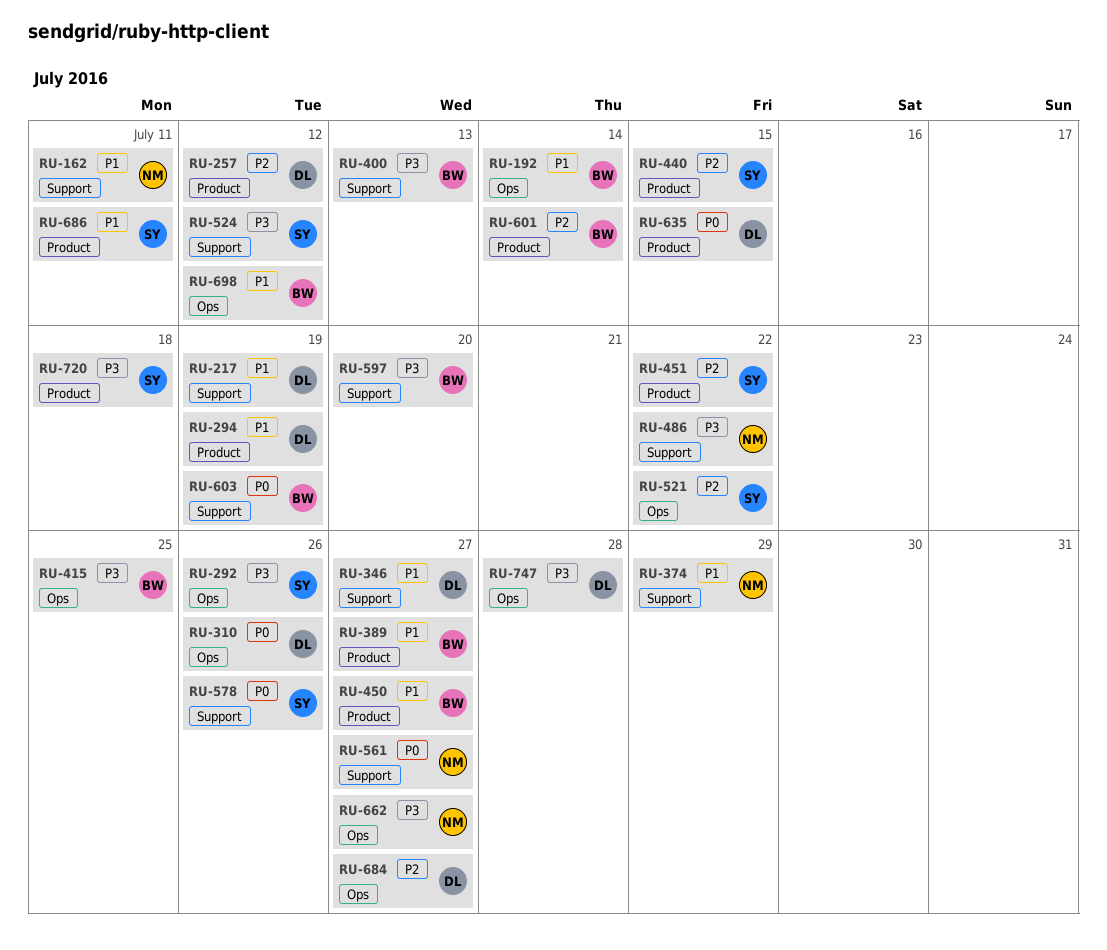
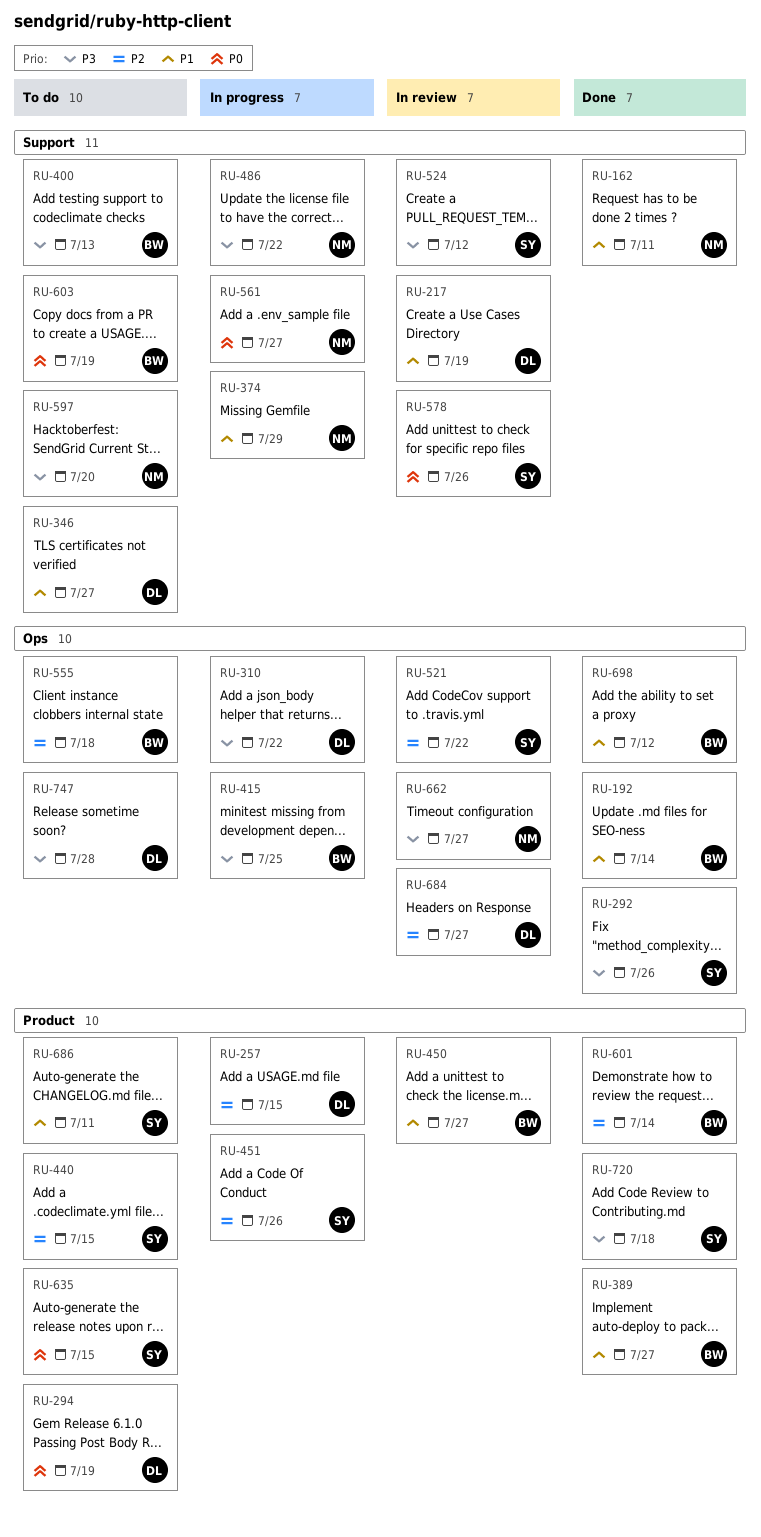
RU-257, due: Jul 12 -> Jul 15
RU-294, priority: P1 -> P0
RU-310, priority: P0 -> P3
RU-310, due: Jul 26 -> Jul 22
RU-451, due: Jul 22 -> Jul 26
RU-555: none -> present
RU-597, owner: BW -> NM
RU-635, owner: DL -> SY

